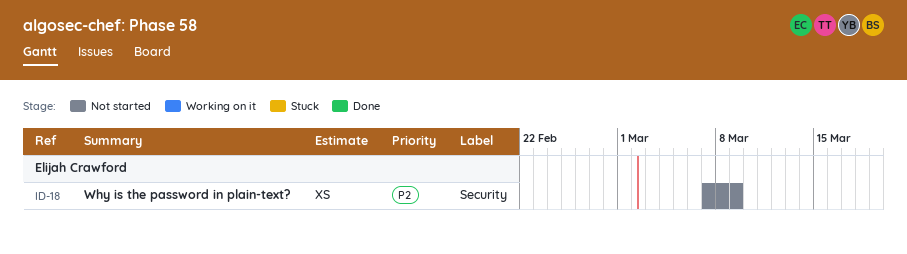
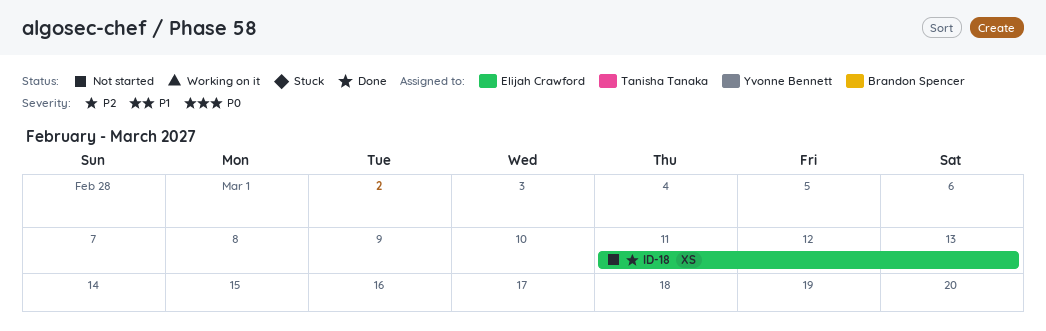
ID-18, start: Mar 7 -> Mar 11
ID-18, due: Mar 9 -> Mar 13

